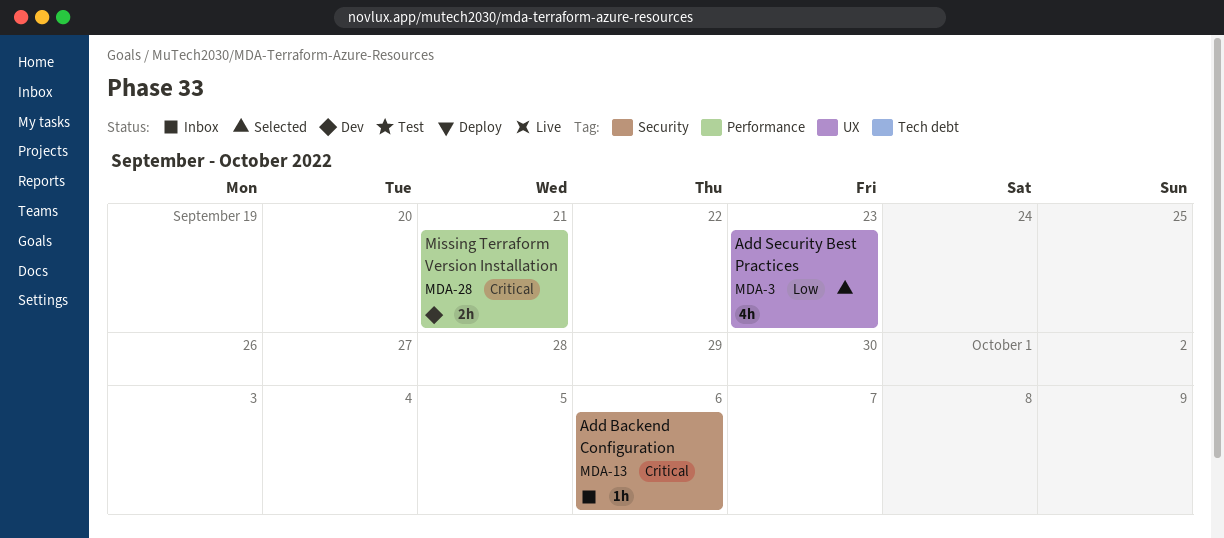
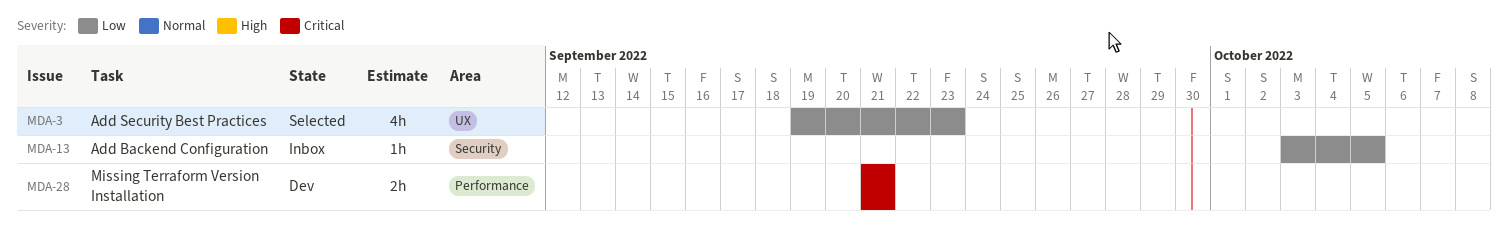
MDA-13, priority: Critical -> Low
MDA-13, due: Oct 6 -> Oct 5

